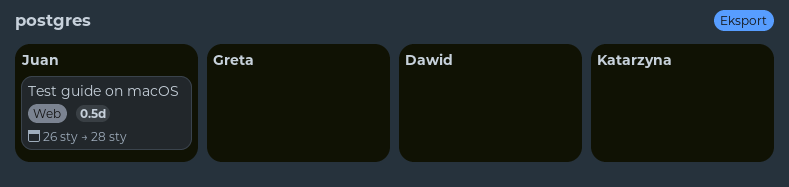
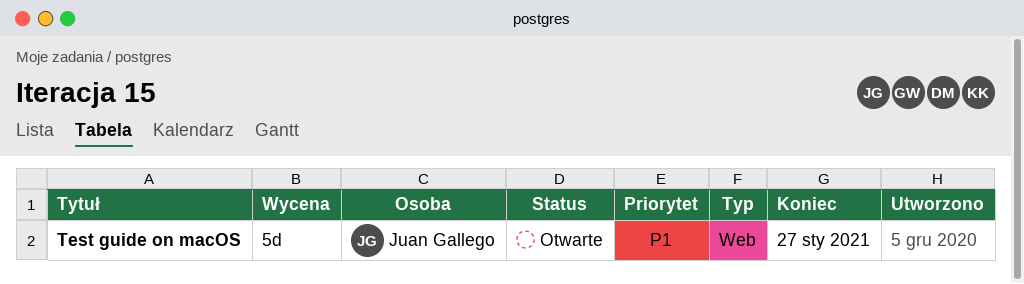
Test guide on macOS, estimate: 0.5d -> 5d
Test guide on macOS, due: Jan 28 -> Jan 27

